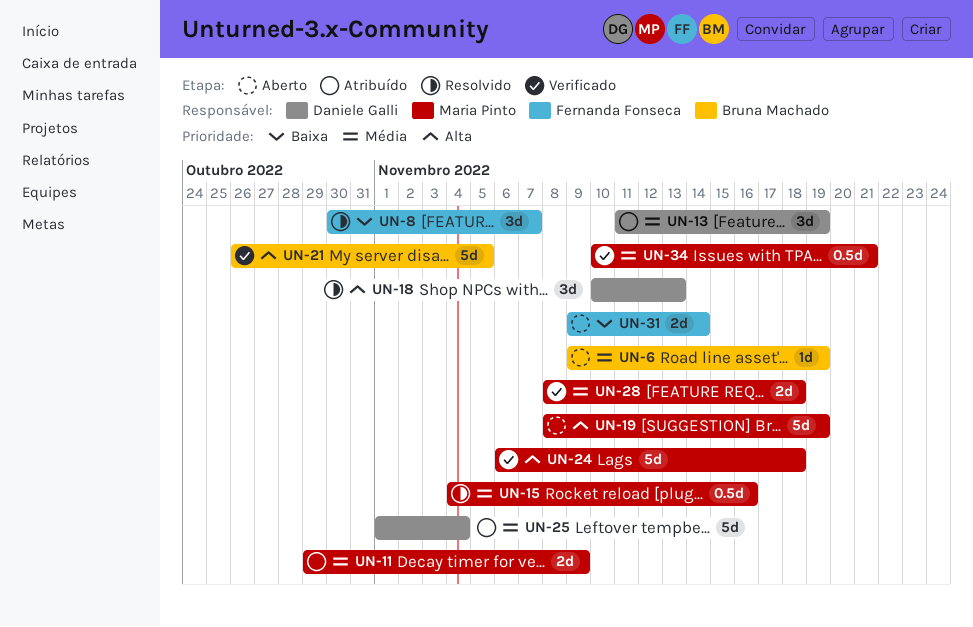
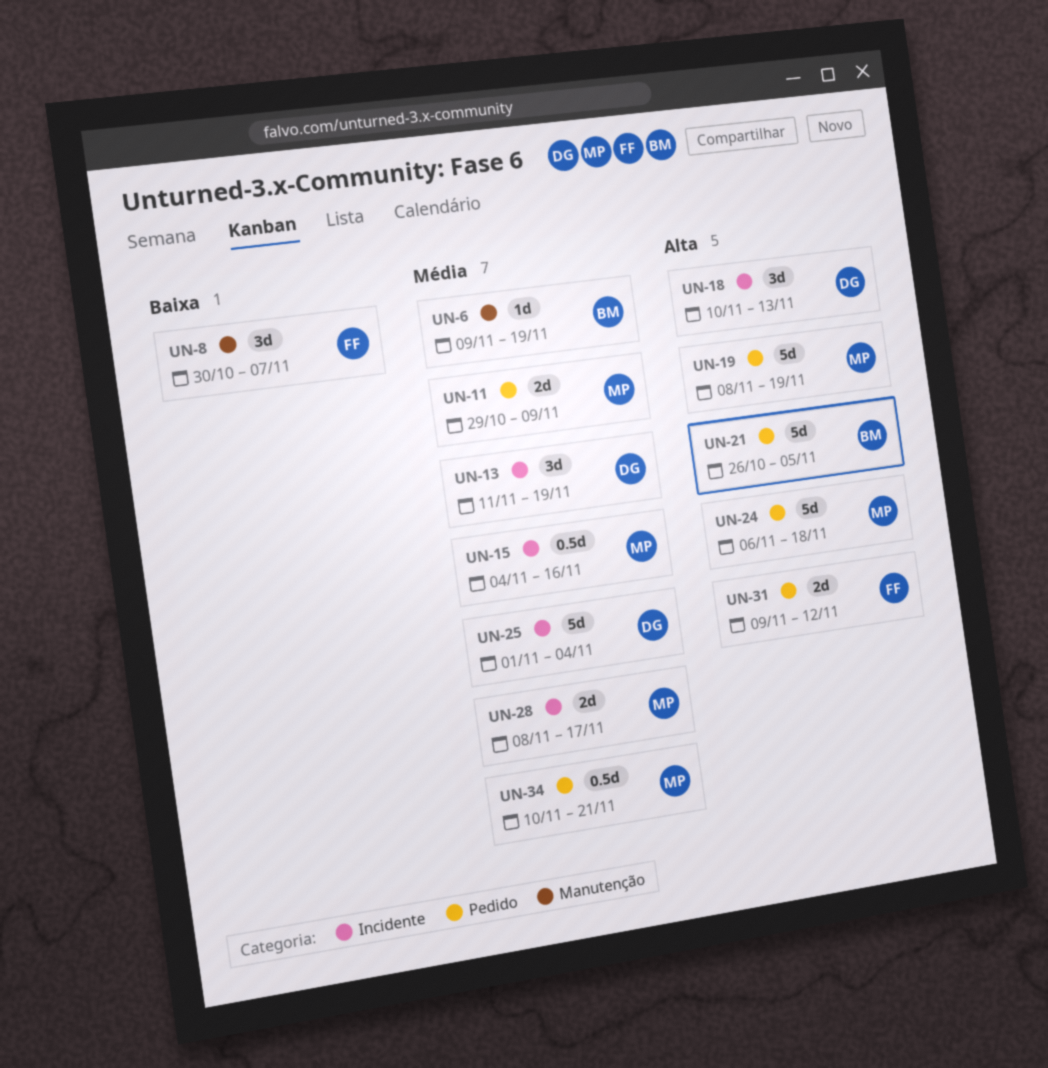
UN-28, due: Nov 18 -> Nov 17
UN-31, priority: Baixa -> Alta
UN-31, due: Nov 14 -> Nov 12

